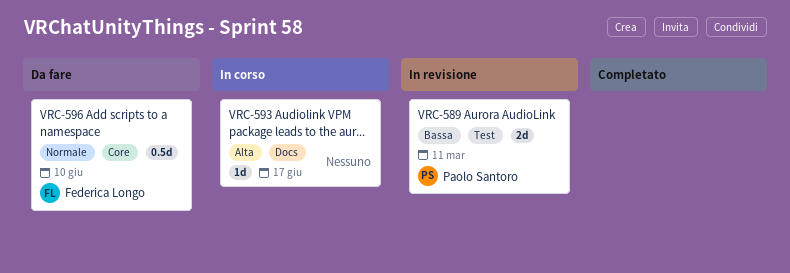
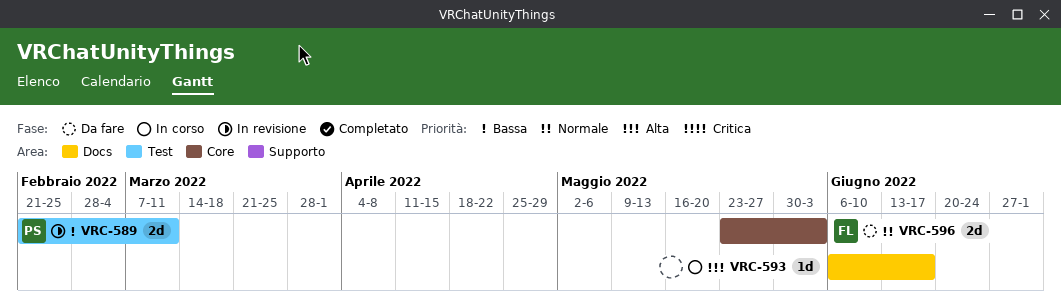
VRC-596, estimate: 0.5d -> 2d
VRC-596, due: Jun 10 -> Jun 3

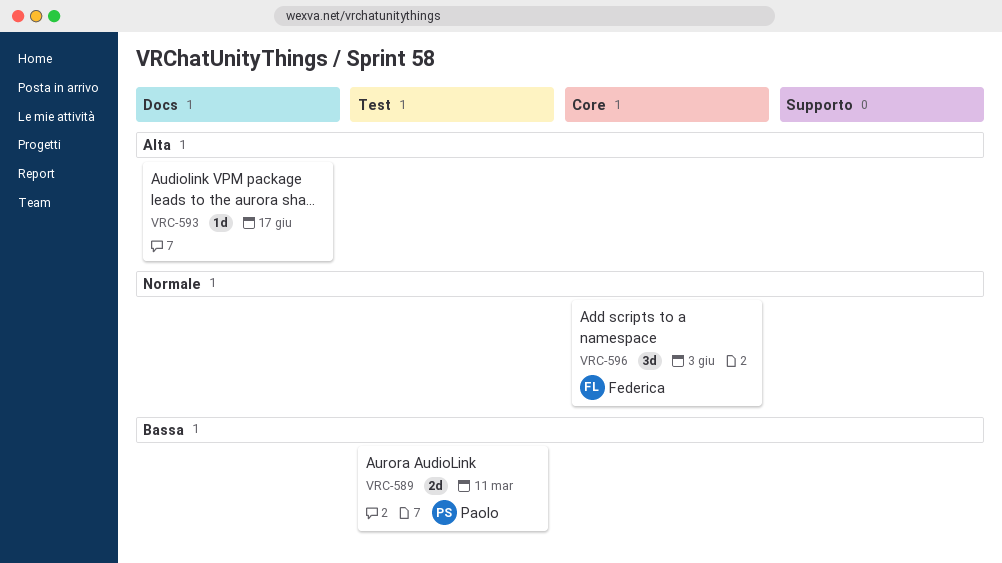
VRC-596, estimate: 2d -> 3d

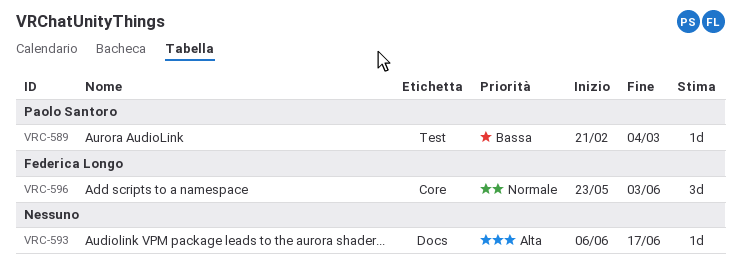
VRC-589, estimate: 2d -> 1d
VRC-589, due: Mar 11 -> Mar 4

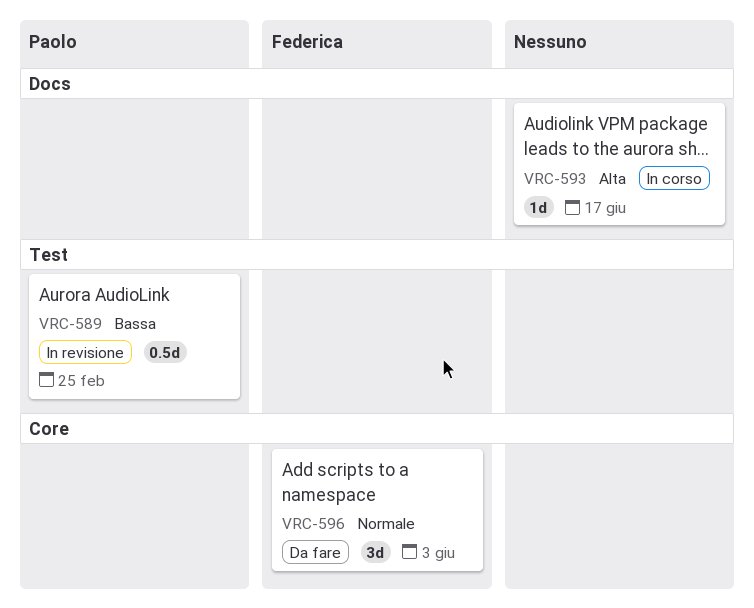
VRC-589, estimate: 1d -> 0.5d
VRC-589, due: Mar 4 -> Feb 25

